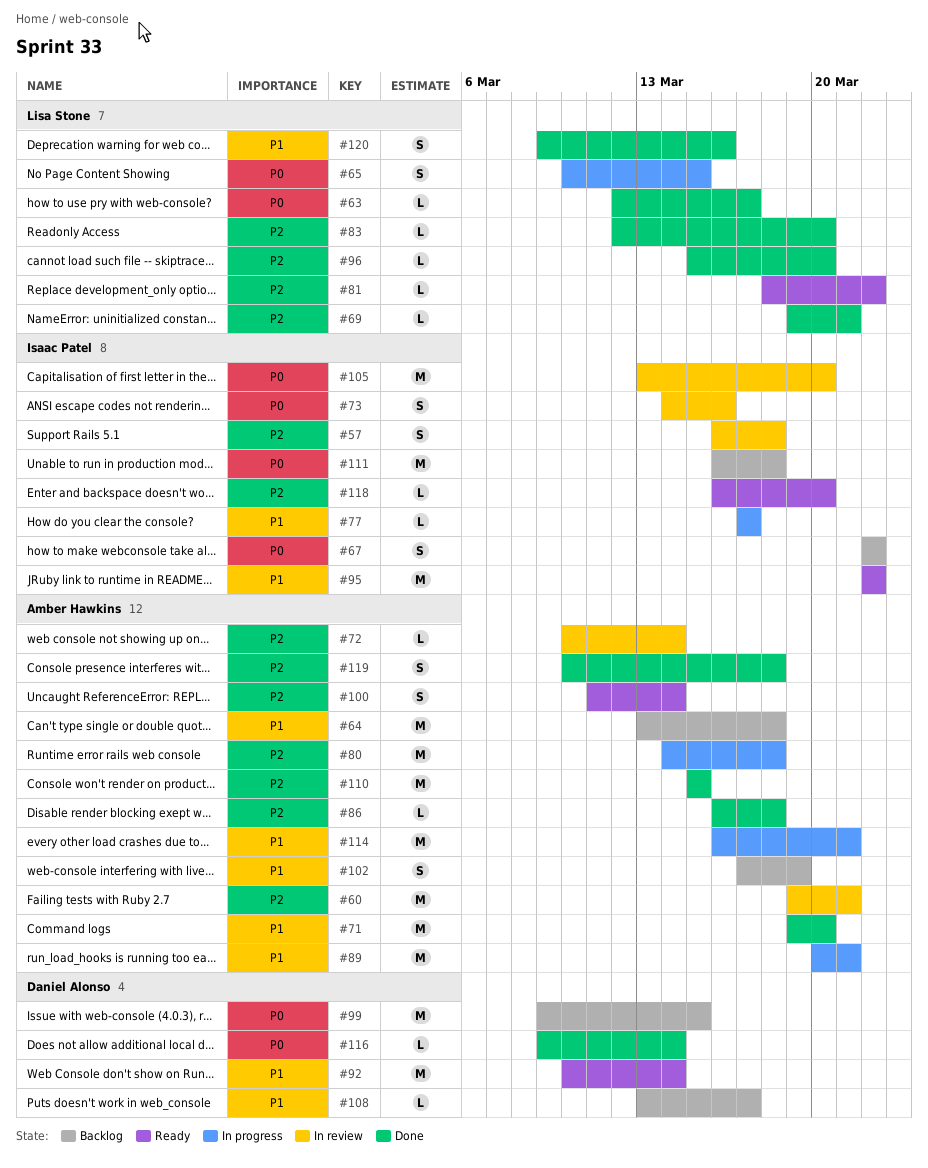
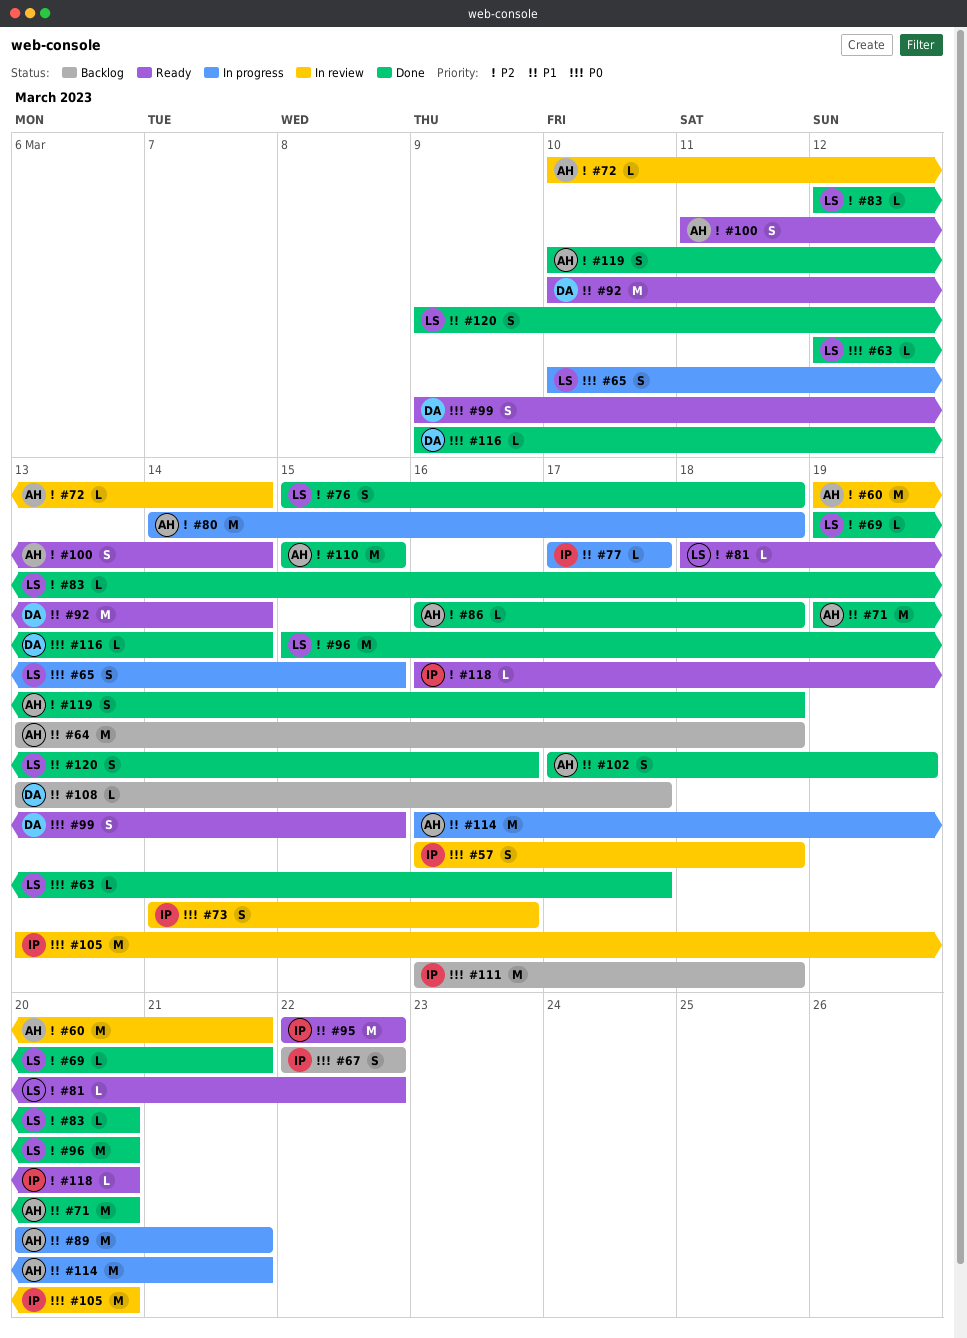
#57, priority: P2 -> P0
#76: none -> present
#96, estimate: L -> M
#99, status: Backlog -> Ready
#99, estimate: M -> S
#102, status: Backlog -> Done

